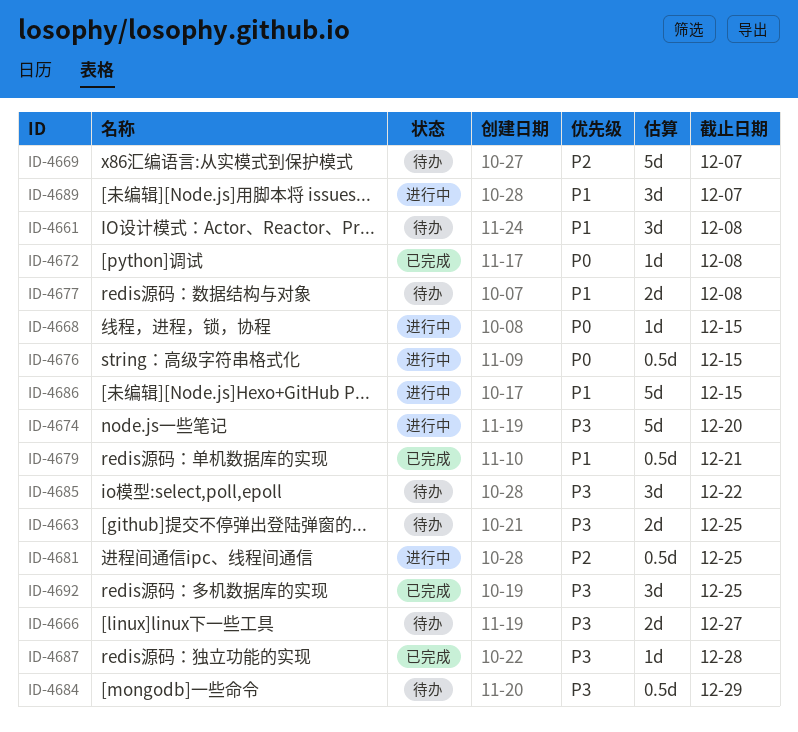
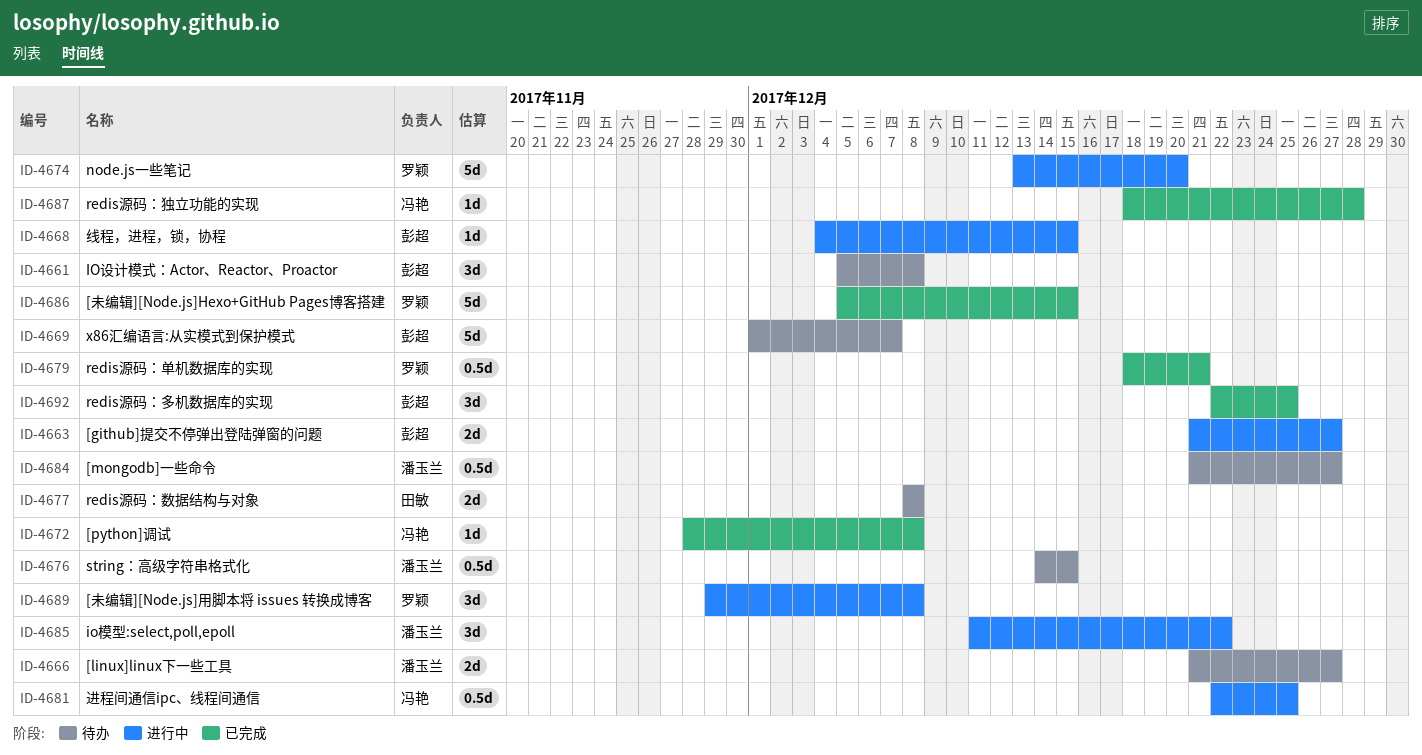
ID-4663, status: 待办 -> 进行中
ID-4663, due: Dec 25 -> Dec 27
ID-4676, status: 进行中 -> 待办
ID-4684, due: Dec 29 -> Dec 27
ID-4685, status: 待办 -> 进行中
ID-4686, status: 进行中 -> 已完成
ID-4689, due: Dec 7 -> Dec 8

